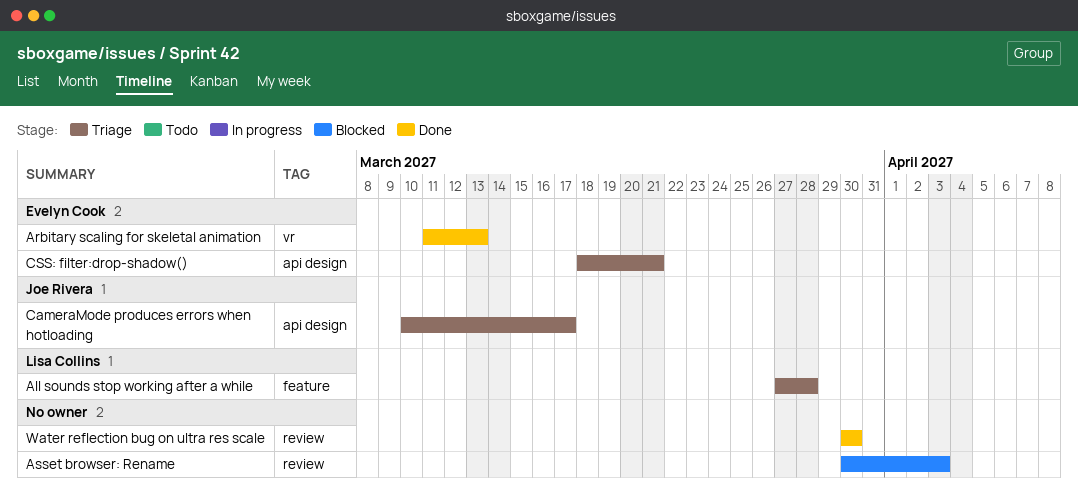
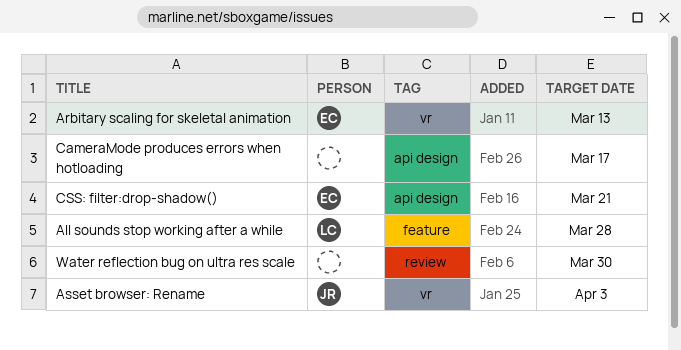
Asset browser: Rename, owner: none -> Joe Rivera
Asset browser: Rename, label: review -> vr
CameraMode produces errors when hotloading, owner: Joe Rivera -> none

